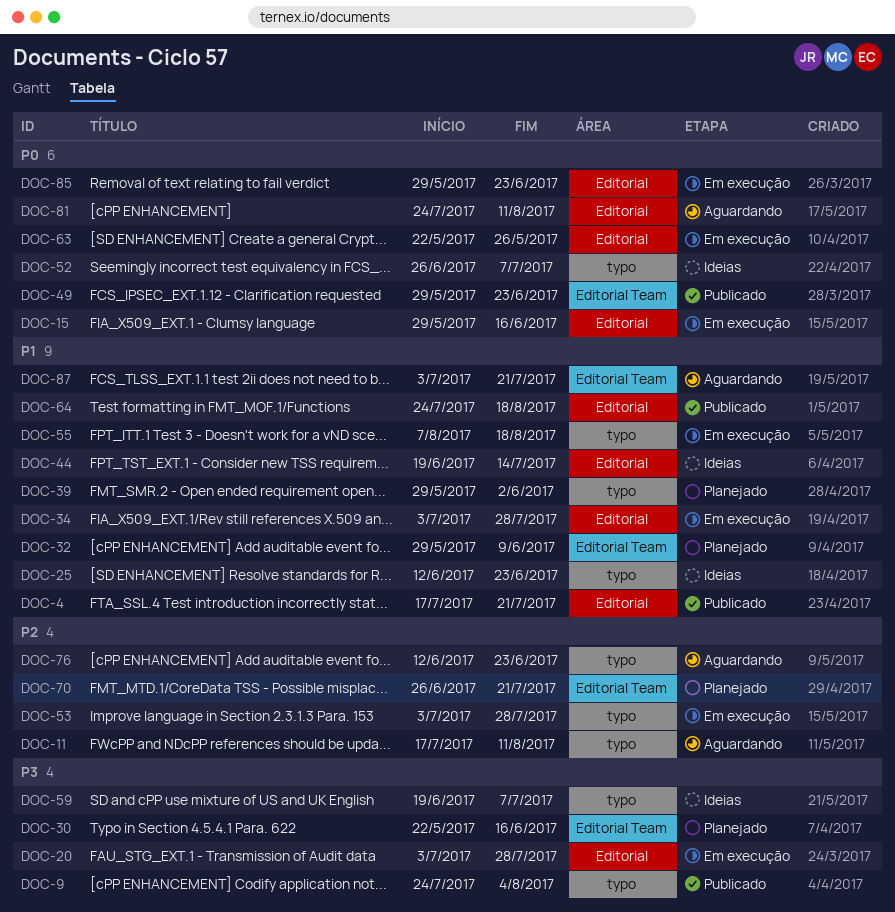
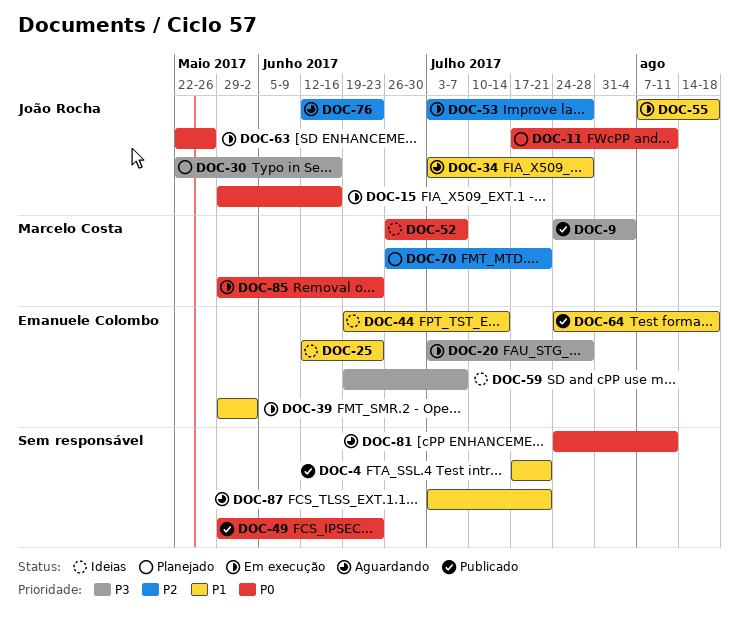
DOC-11, status: Aguardando -> Planejado
DOC-11, priority: P2 -> P0
DOC-32: present -> none
DOC-34, status: Em execução -> Aguardando
DOC-39, status: Planejado -> Em execução

